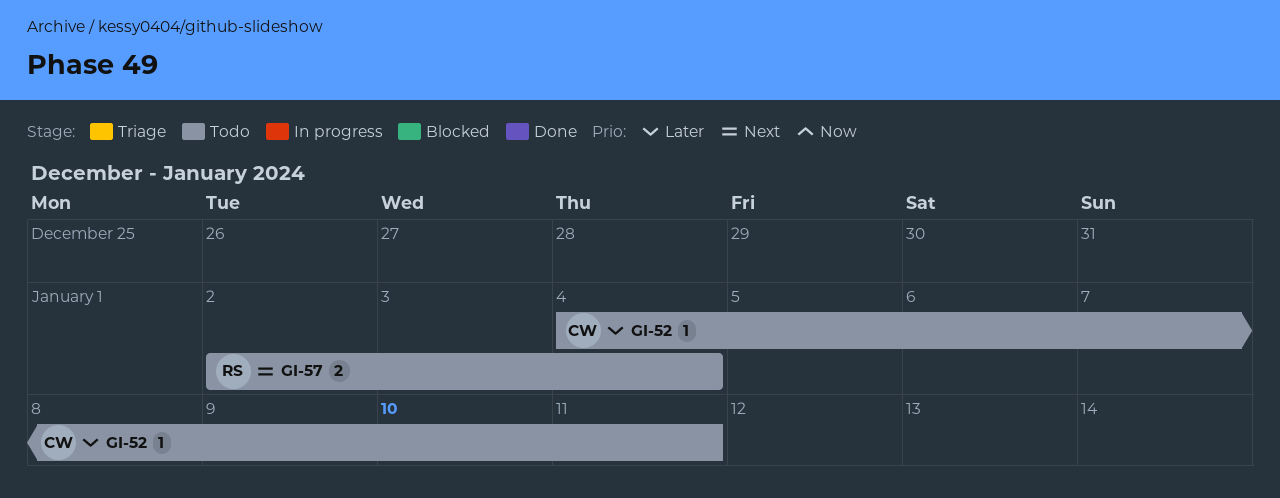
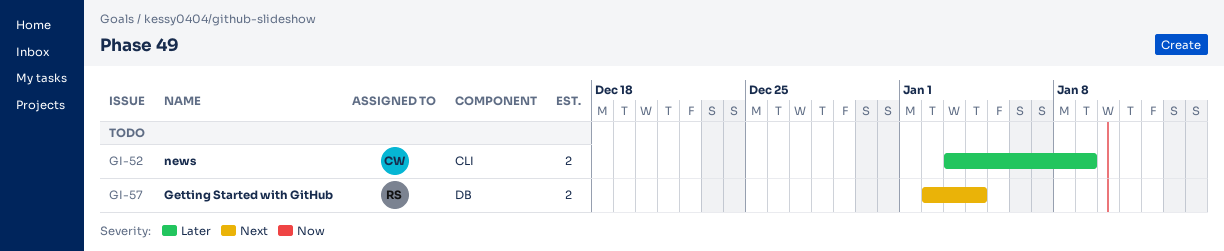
GI-52, estimate: 1 -> 2
GI-52, start: Jan 4 -> Jan 3
GI-52, due: Jan 11 -> Jan 9

